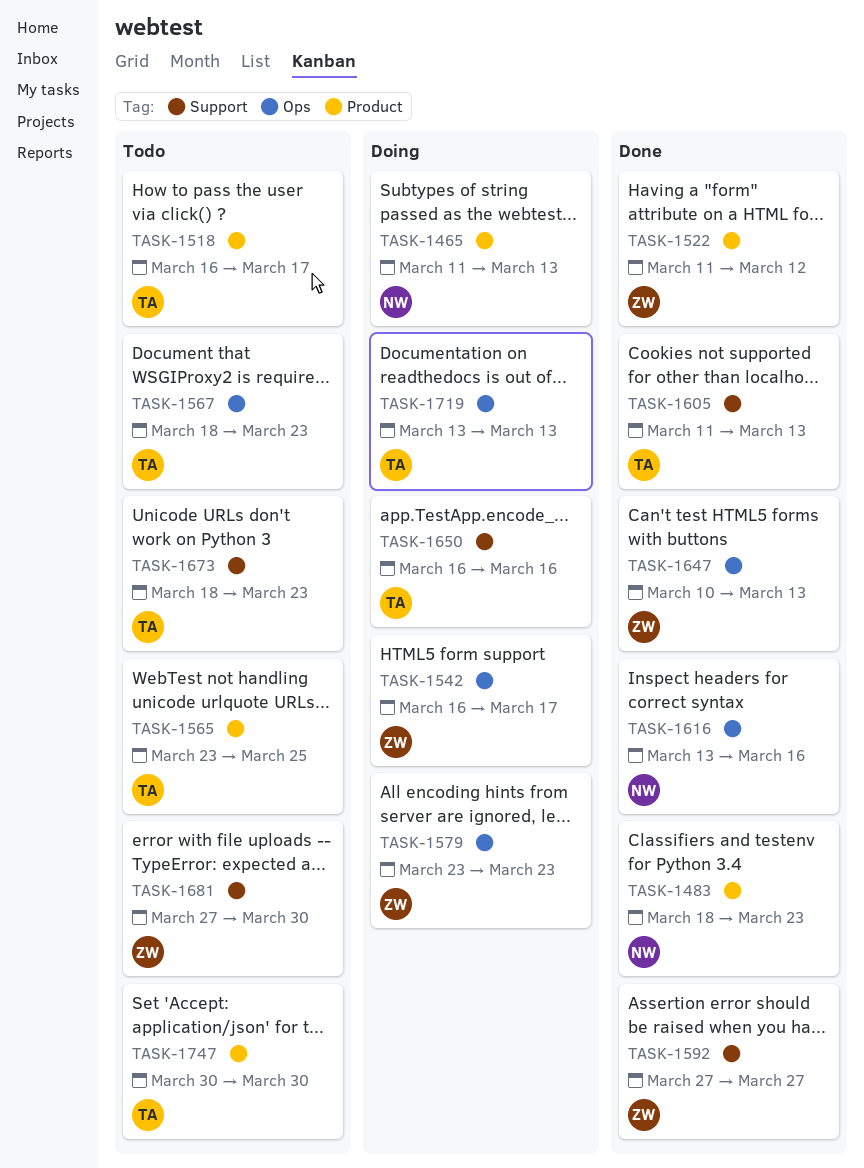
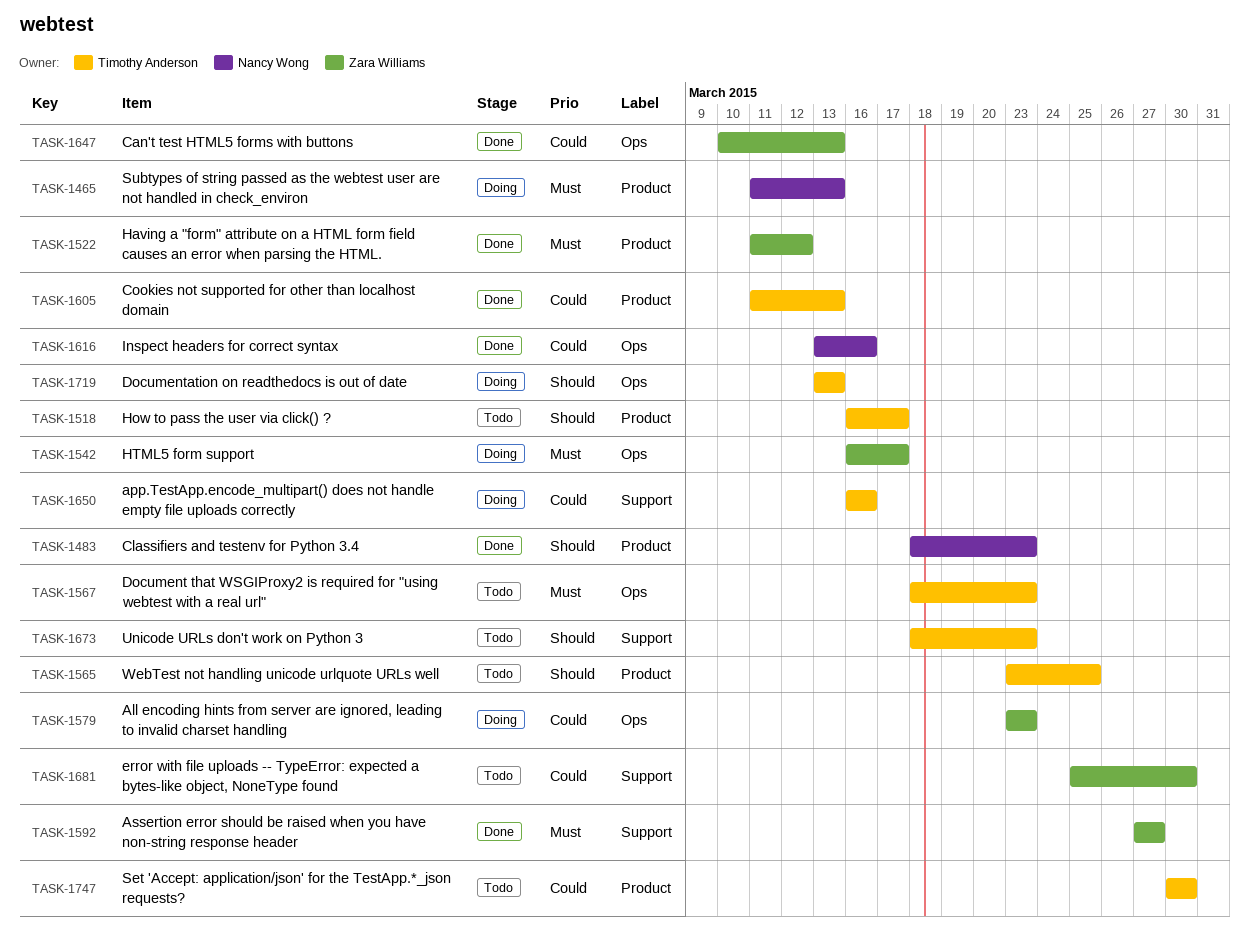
TASK-1605, label: Support -> Product
TASK-1681, start: Mar 27 -> Mar 25

